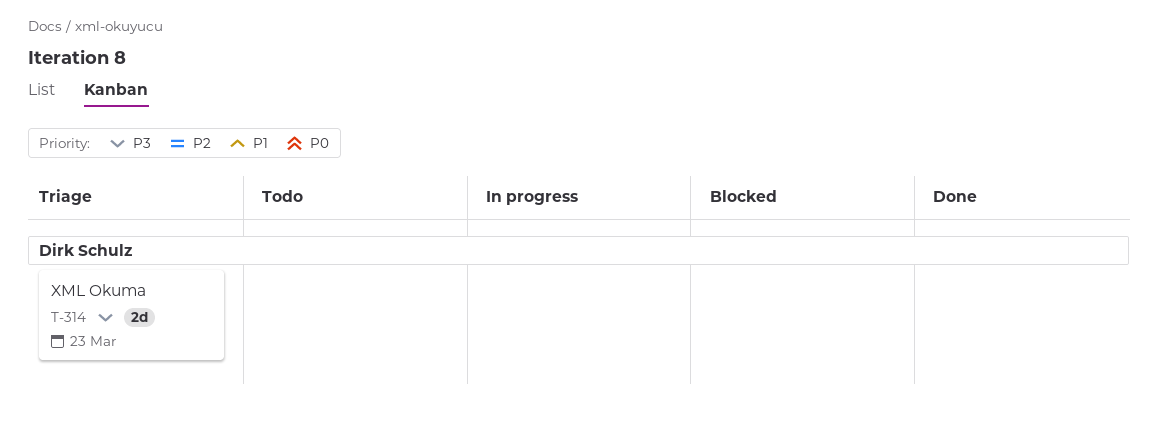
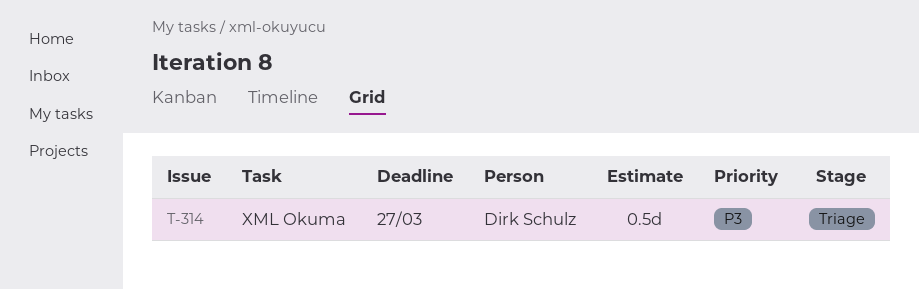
T-314, estimate: 2d -> 0.5d
T-314, due: Mar 23 -> Mar 27

